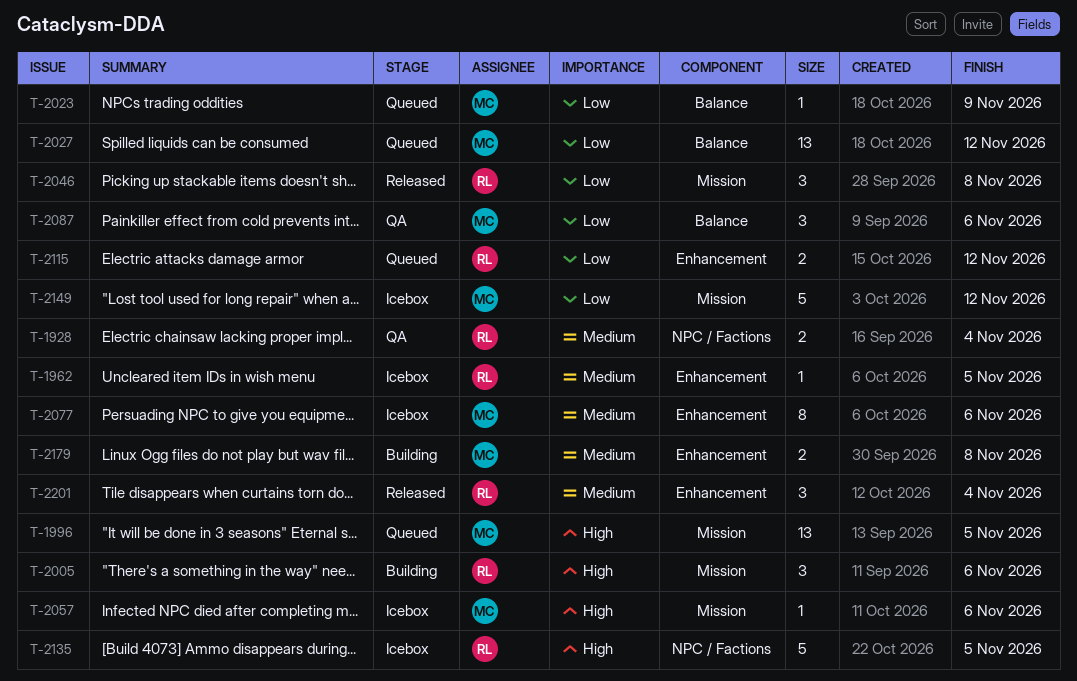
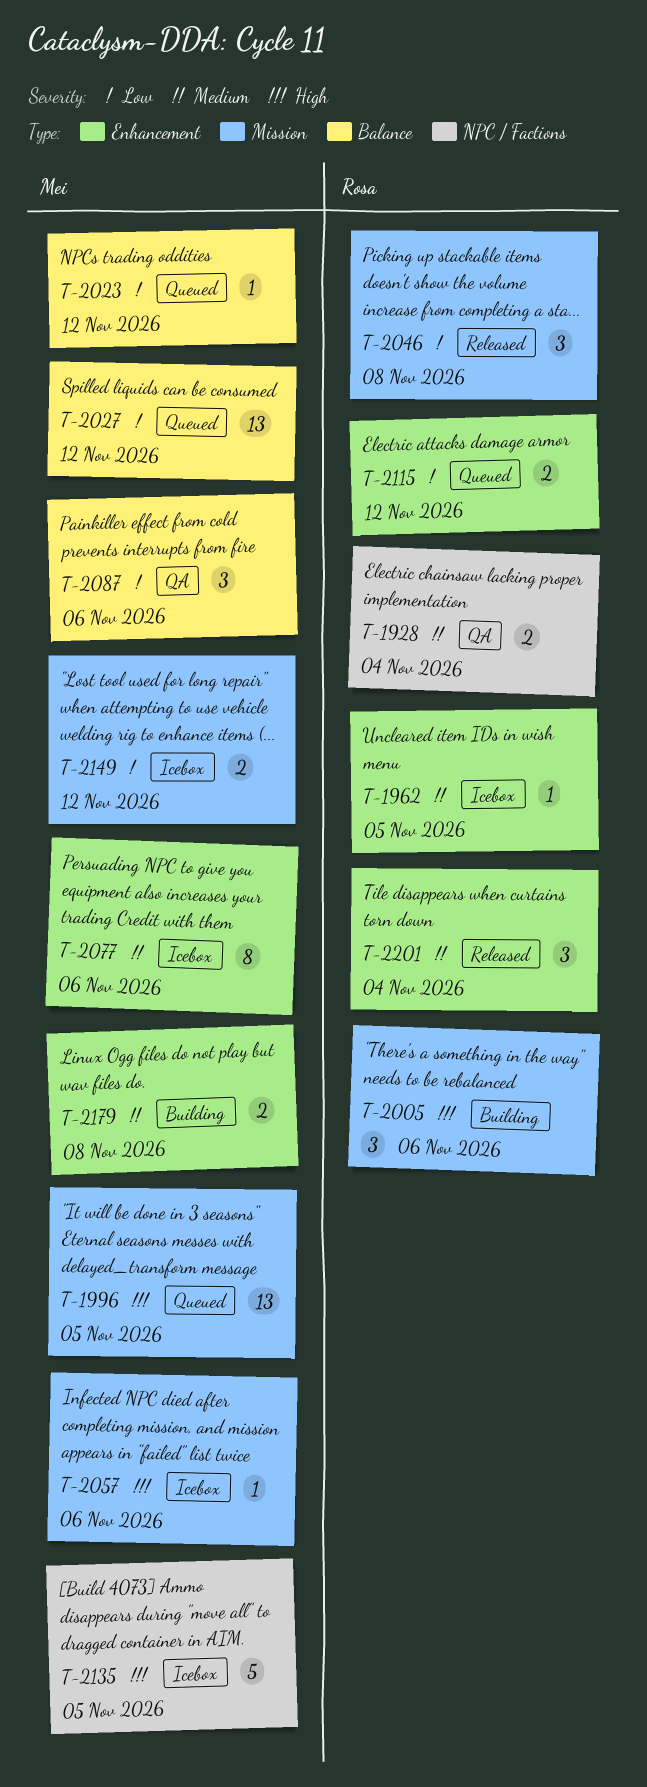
T-2023, due: Nov 9 -> Nov 12
T-2135, owner: Rosa -> Mei
T-2149, estimate: 5 -> 2

